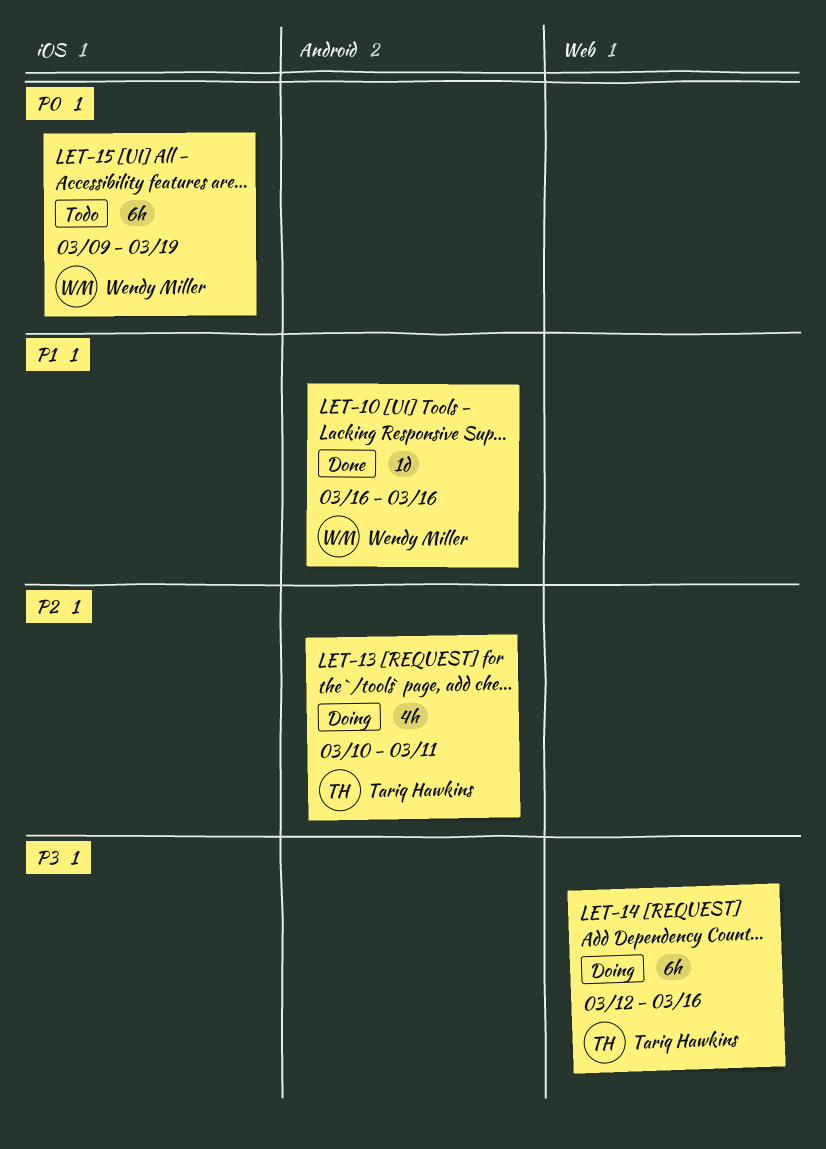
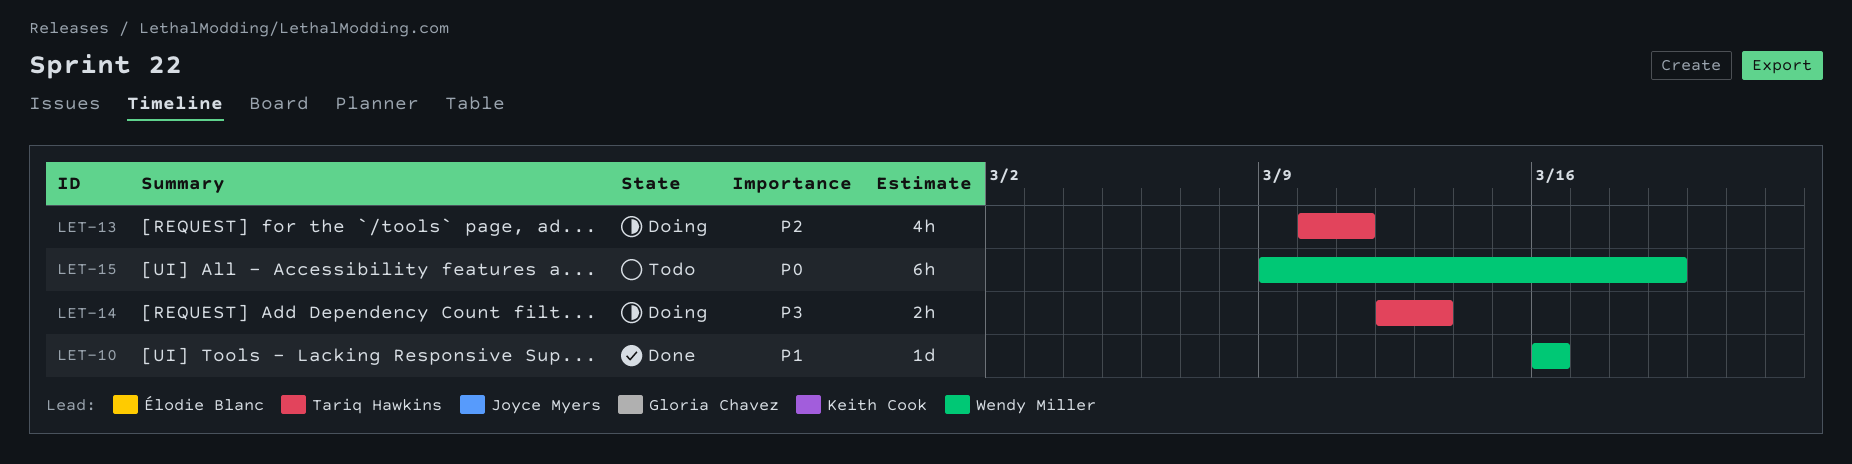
LET-14, estimate: 6h -> 2h
LET-14, due: Mar 16 -> Mar 13

